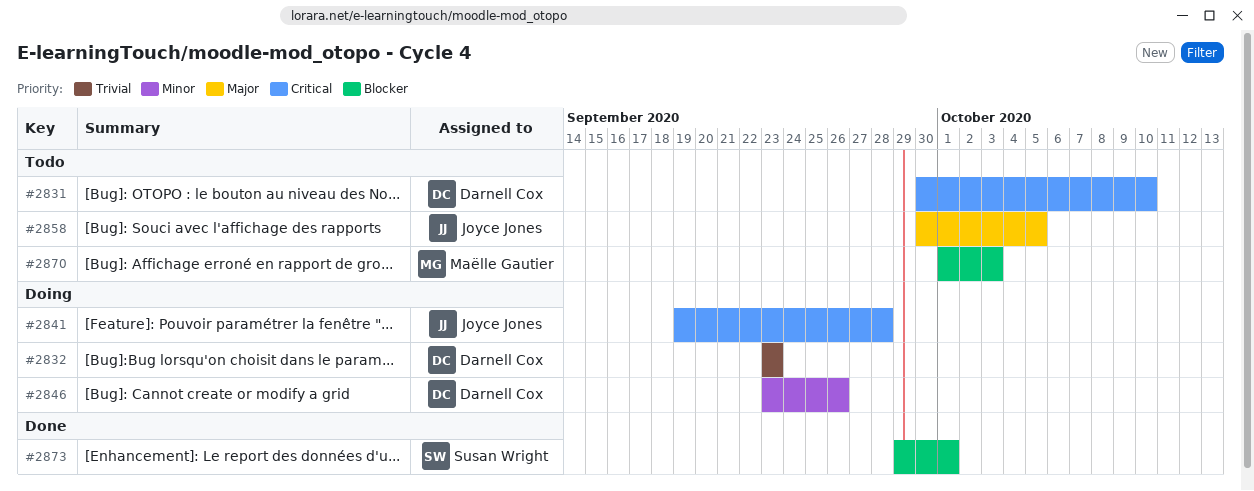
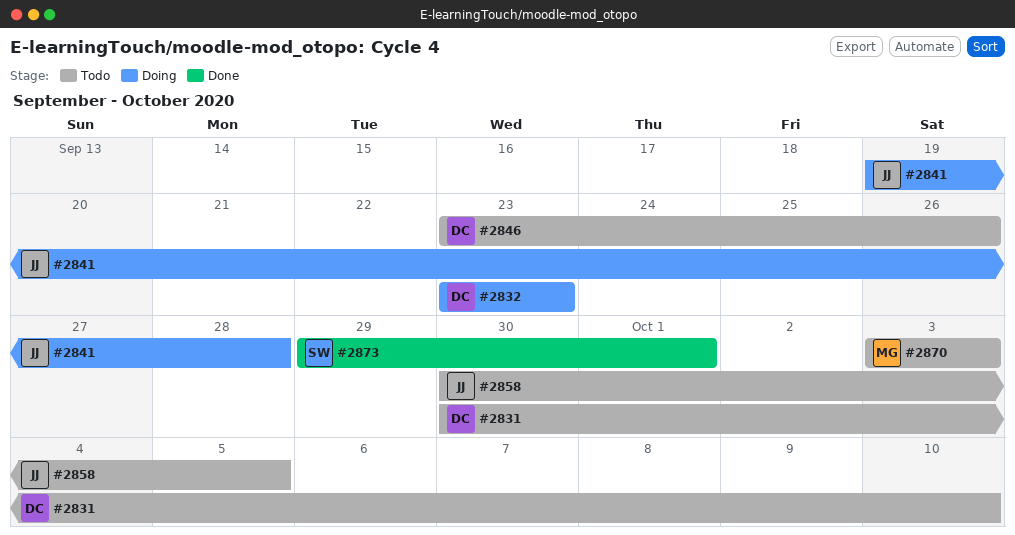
#2846, status: Doing -> Todo
#2870, start: Oct 1 -> Oct 3

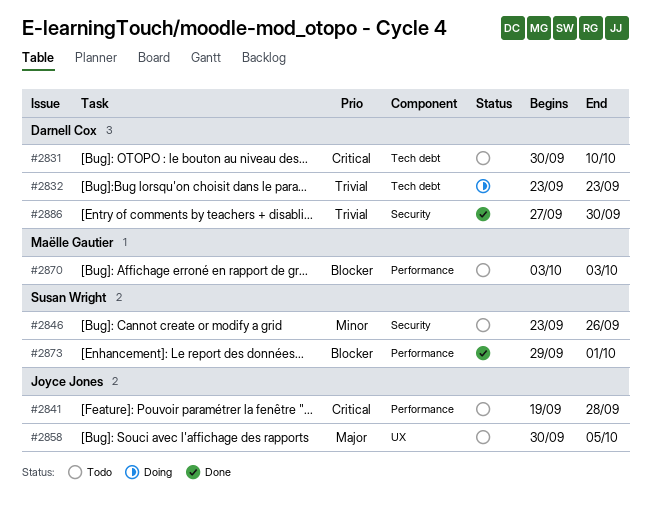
#2841, status: Doing -> Todo
#2846, owner: Darnell Cox -> Susan Wright
#2886: none -> present

